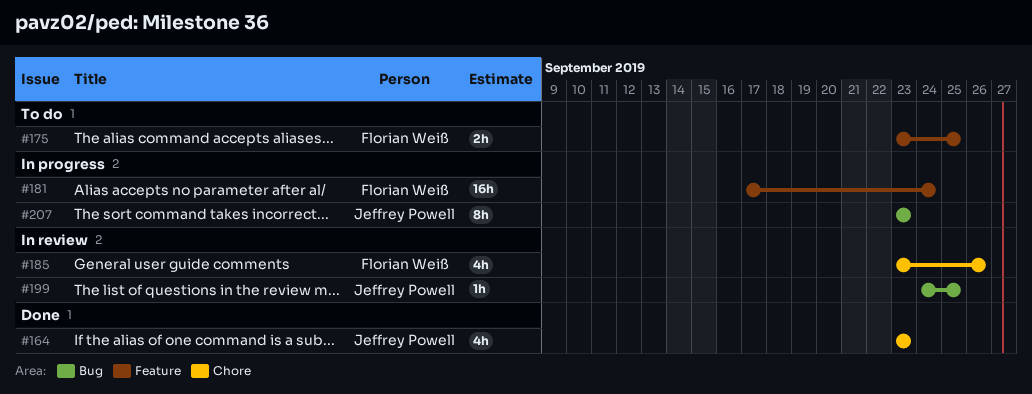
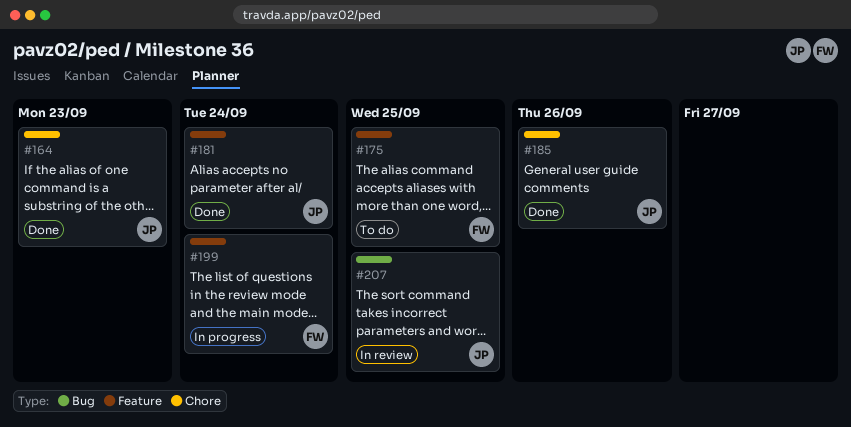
#181, status: In progress -> Done
#181, owner: Florian Weiß -> Jeffrey Powell
#185, status: In review -> Done
#185, owner: Florian Weiß -> Jeffrey Powell
#199, status: In review -> In progress
#199, owner: Jeffrey Powell -> Florian Weiß
#199, label: Bug -> Feature
#199, due: Sep 25 -> Sep 24
#207, status: In progress -> In review
#207, due: Sep 23 -> Sep 25

